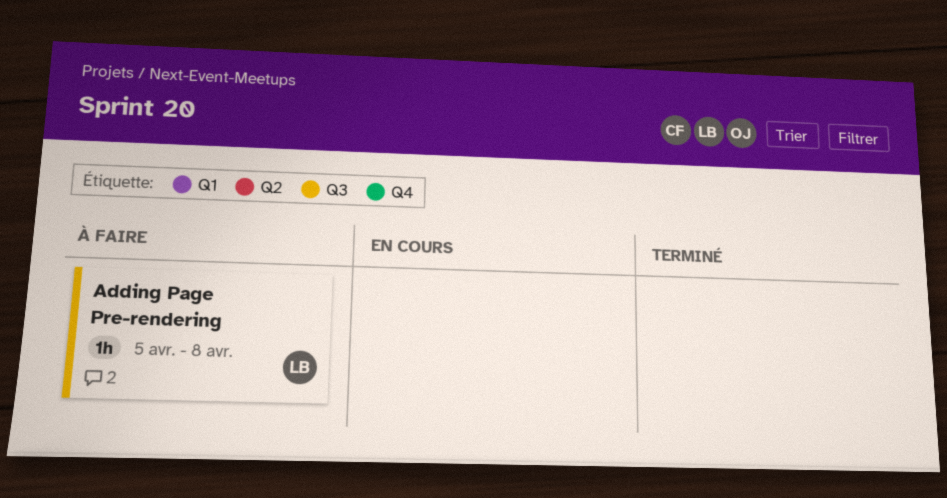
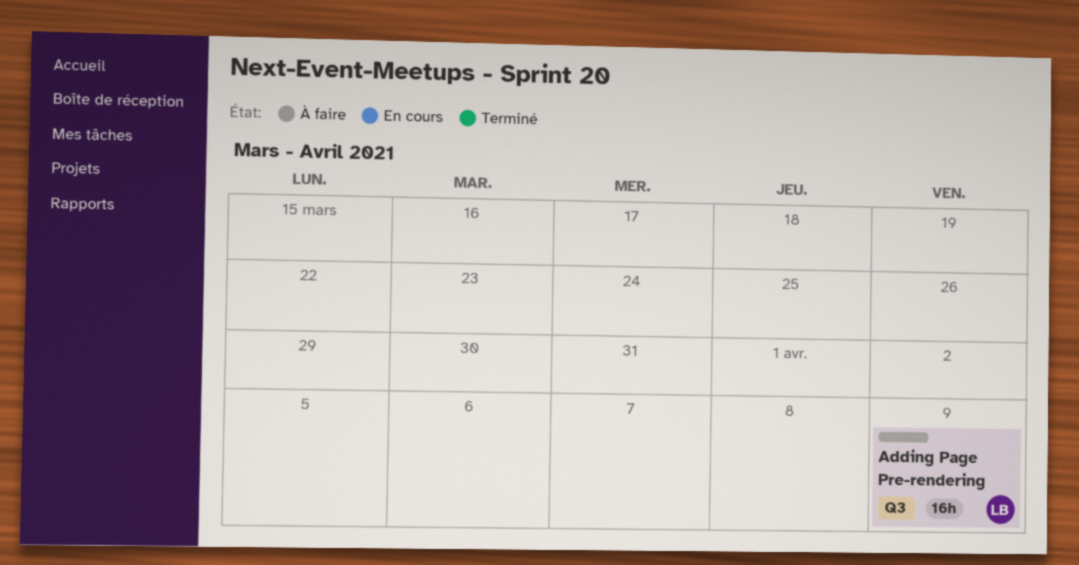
Adding Page Pre-rendering, estimate: 1h -> 16h
Adding Page Pre-rendering, due: Apr 8 -> Apr 9

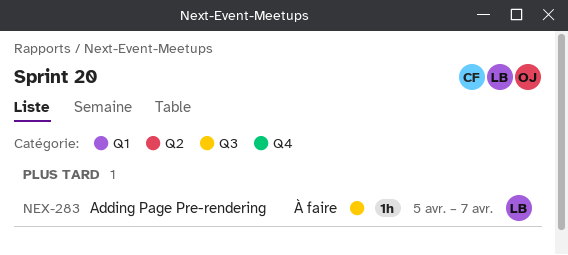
Adding Page Pre-rendering, estimate: 16h -> 1h
Adding Page Pre-rendering, due: Apr 9 -> Apr 7

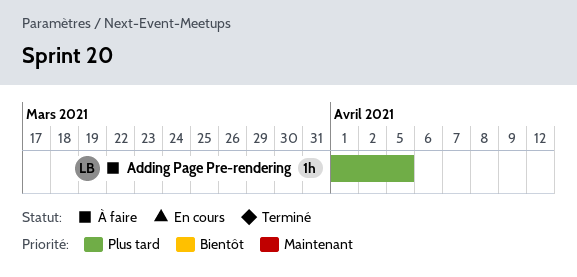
Adding Page Pre-rendering, start: Apr 5 -> Apr 1
Adding Page Pre-rendering, due: Apr 7 -> Apr 5

